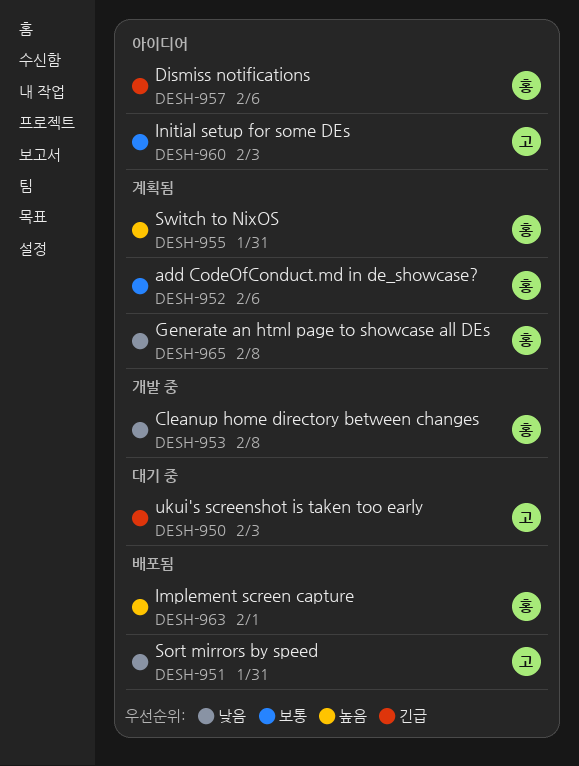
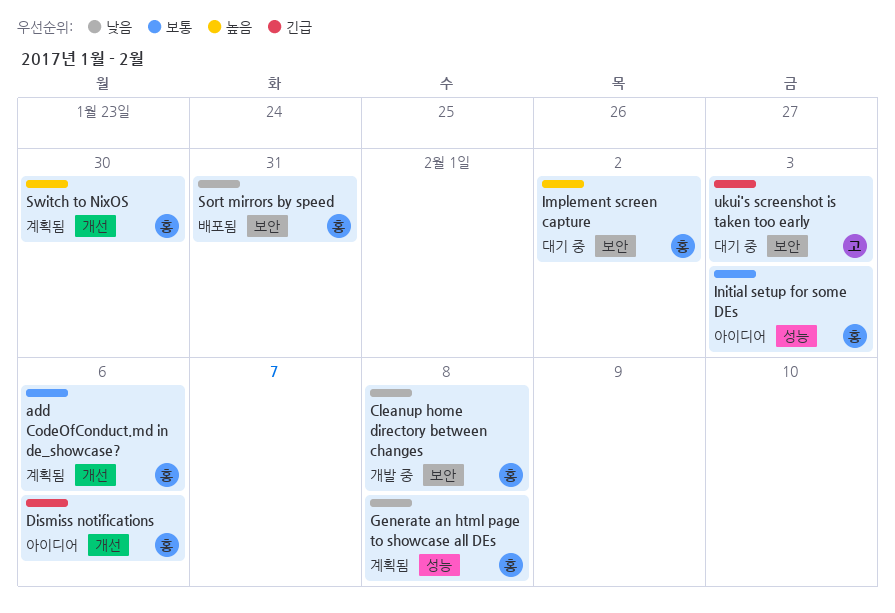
Implement screen capture, status: 배포됨 -> 대기 중
Implement screen capture, due: Feb 1 -> Feb 2
Initial setup for some DEs, owner: 고 -> 홍
Sort mirrors by speed, owner: 고 -> 홍
Switch to NixOS, due: Jan 31 -> Jan 30

